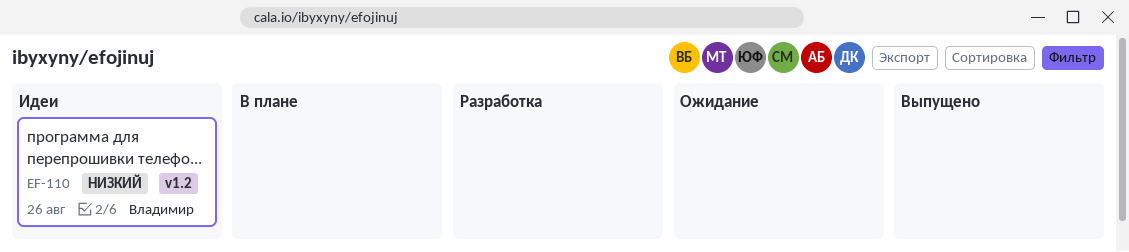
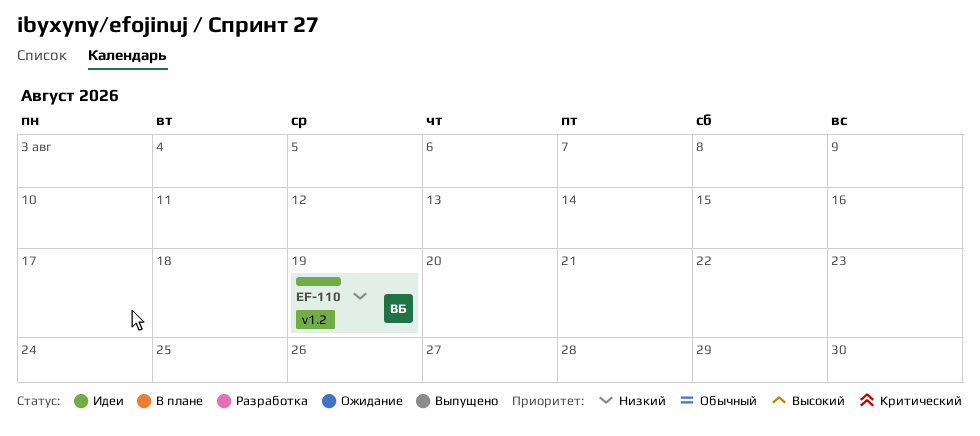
EF-110, due: Aug 26 -> Aug 19

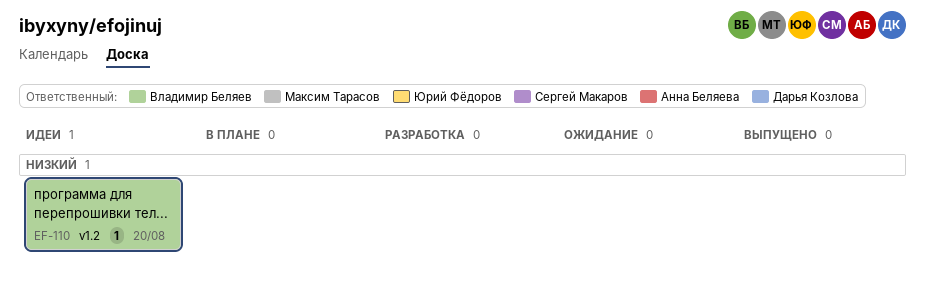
EF-110, due: Aug 19 -> Aug 20

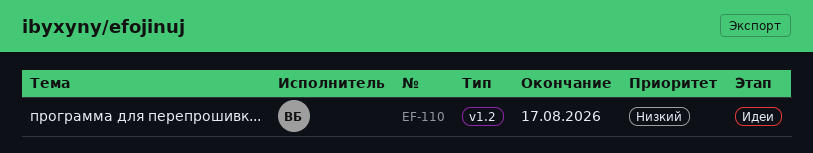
EF-110, due: Aug 20 -> Aug 17

